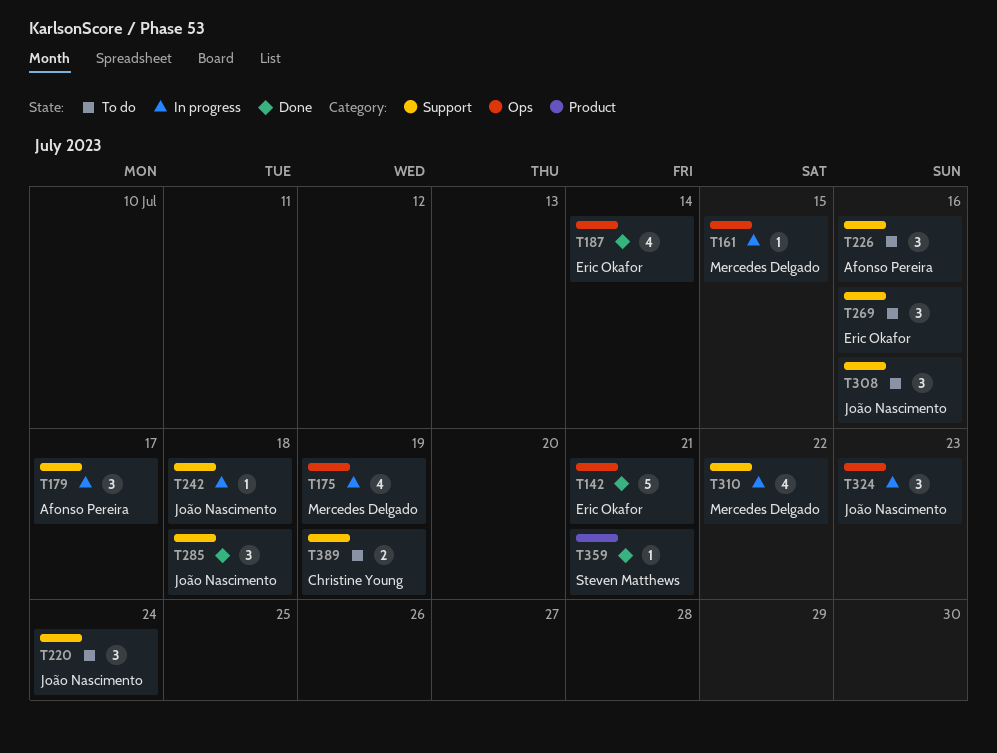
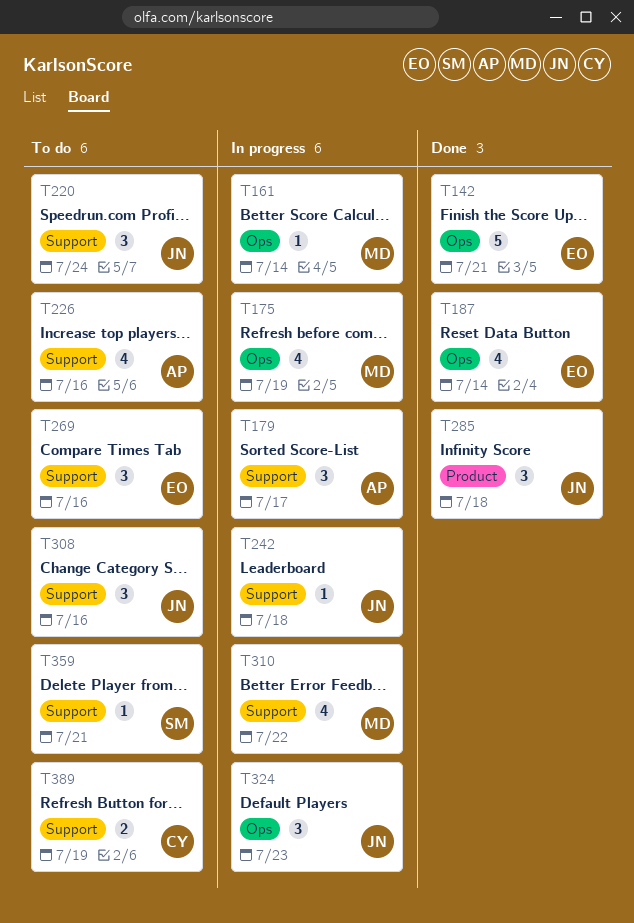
T161, due: Jul 15 -> Jul 14
T226, estimate: 3 -> 4
T285, label: Support -> Product
T359, status: Done -> To do
T359, label: Product -> Support

